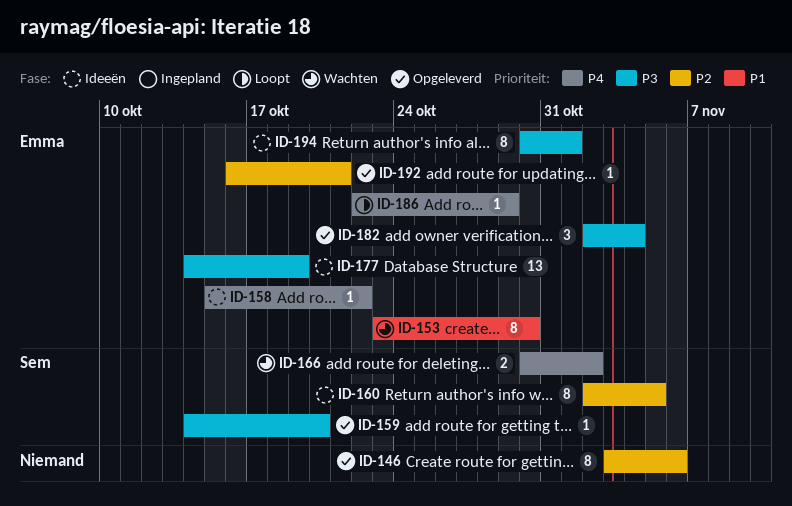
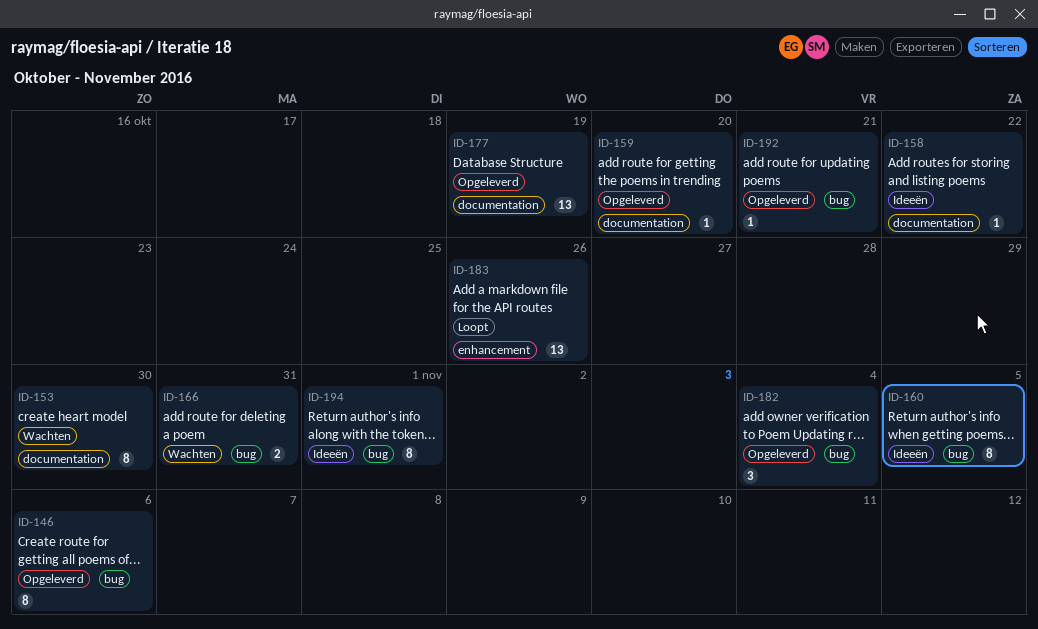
ID-166, due: Nov 2 -> Oct 31
ID-177, status: Ideeën -> Opgeleverd
ID-183: none -> present
ID-186: present -> none

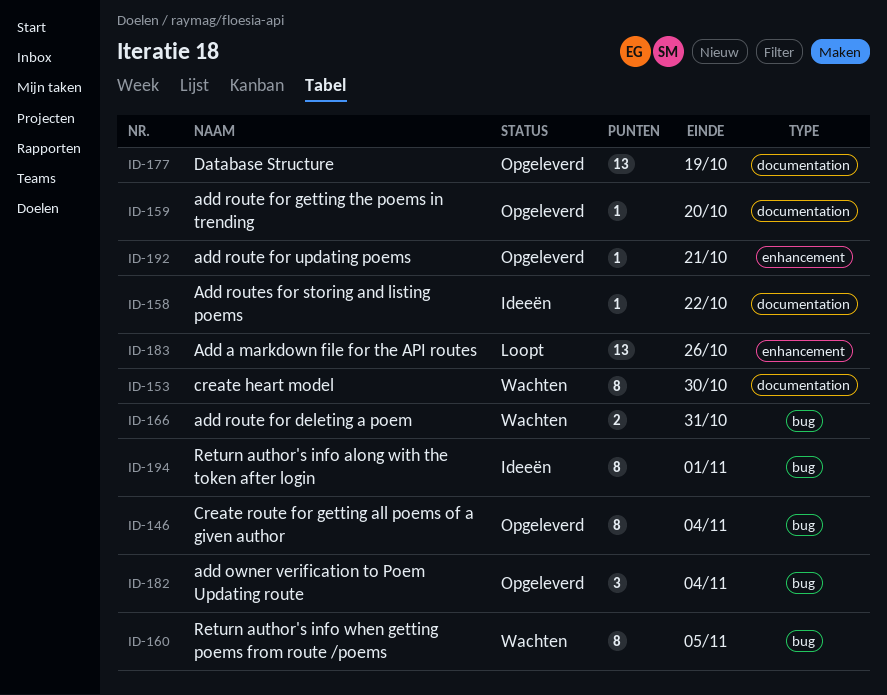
ID-146, due: Nov 6 -> Nov 4
ID-160, status: Ideeën -> Wachten
ID-192, label: bug -> enhancement

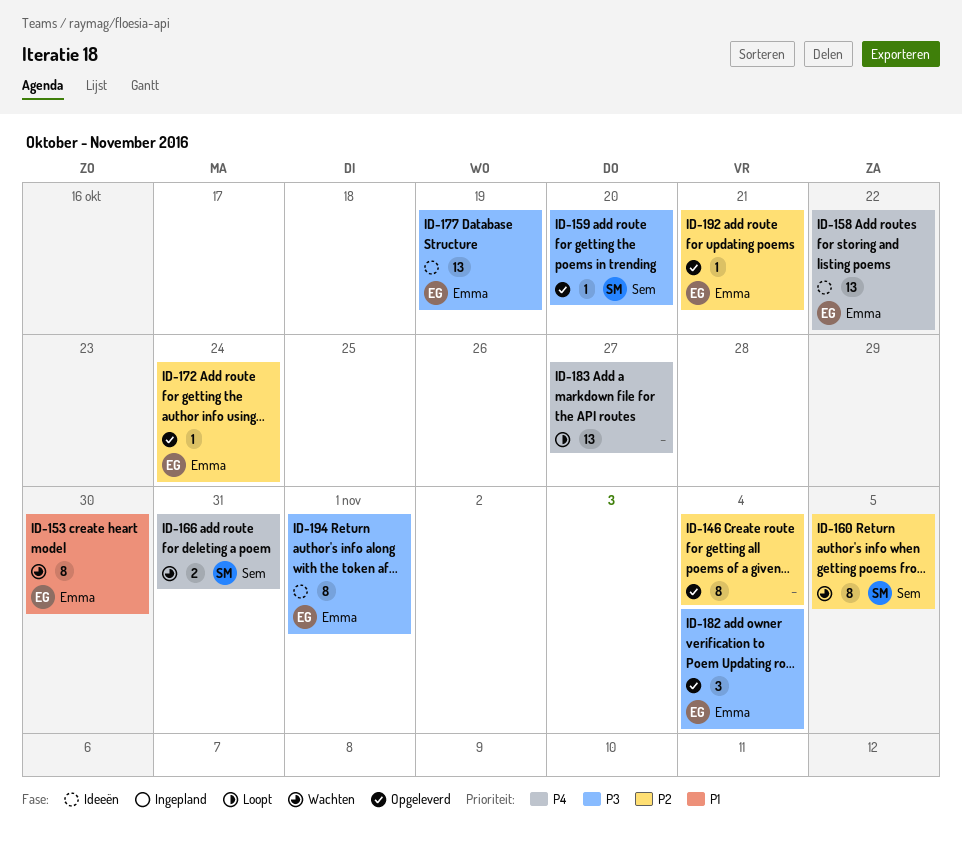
ID-158, estimate: 1 -> 13
ID-172: none -> present
ID-177, status: Opgeleverd -> Ideeën
ID-183, due: Oct 26 -> Oct 27

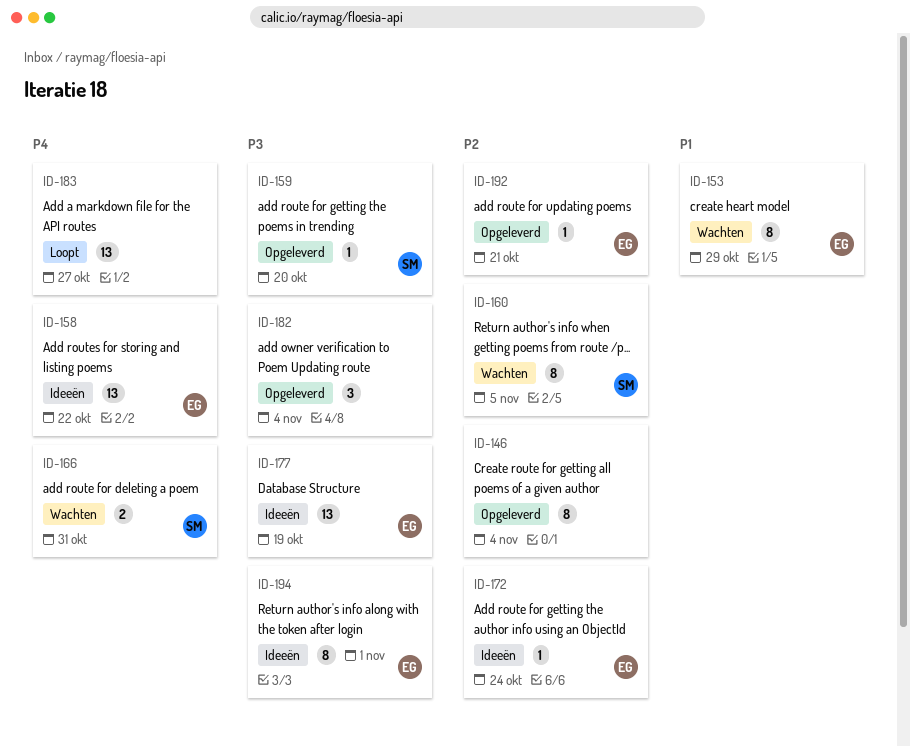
ID-153, due: Oct 30 -> Oct 29
ID-172, status: Opgeleverd -> Ideeën
ID-182, owner: Emma -> none

